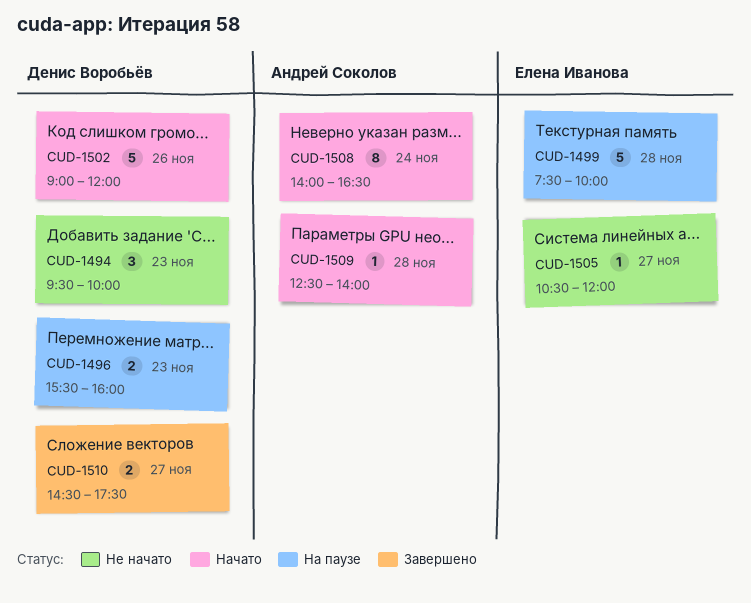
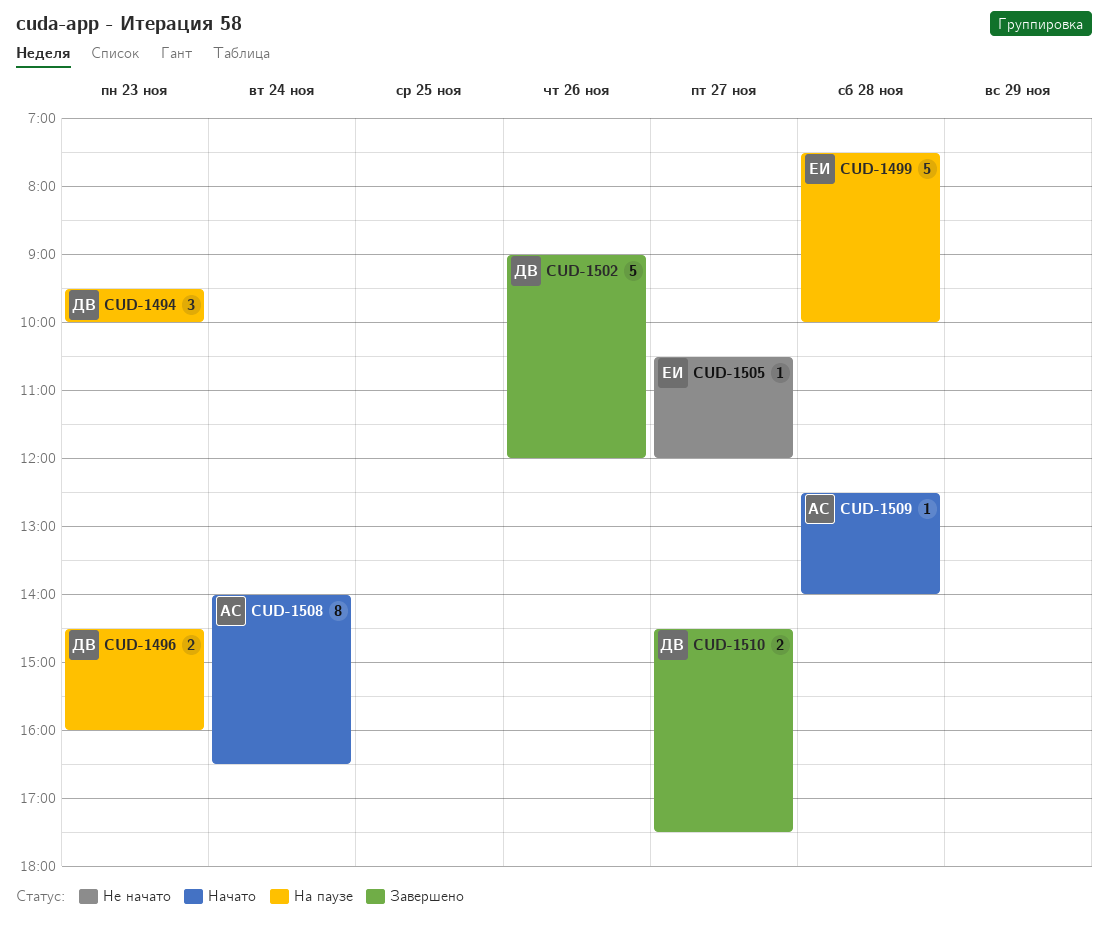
CUD-1494, status: Не начато -> На паузе
CUD-1496, begins: 15:30 -> 14:30
CUD-1502, status: Начато -> Завершено

